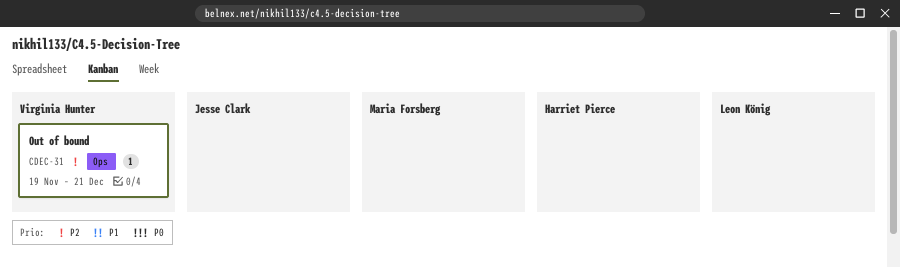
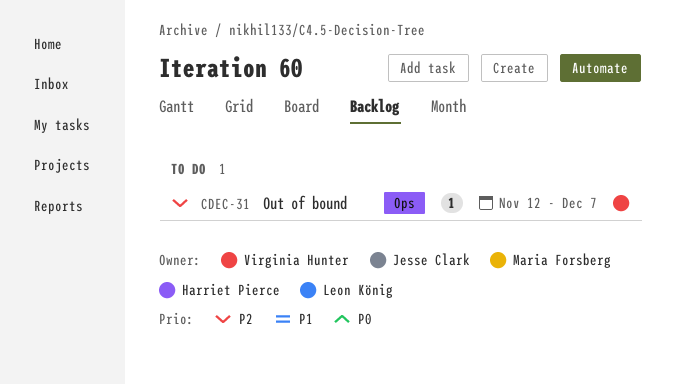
CDEC-31, start: Nov 19 -> Nov 12
CDEC-31, due: Dec 21 -> Dec 7

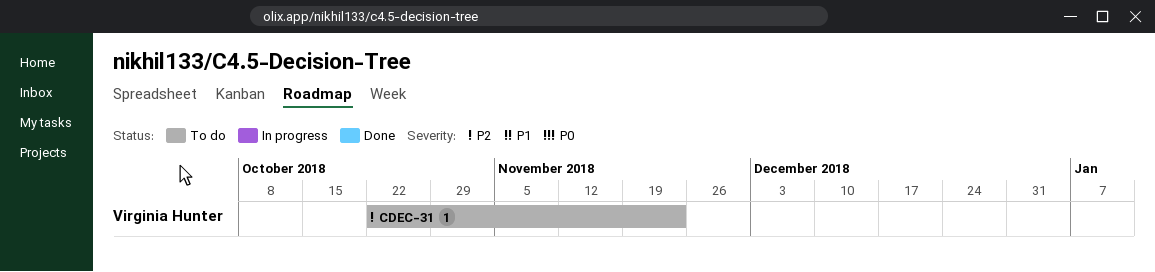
CDEC-31, start: Nov 12 -> Oct 22
CDEC-31, due: Dec 7 -> Nov 23

